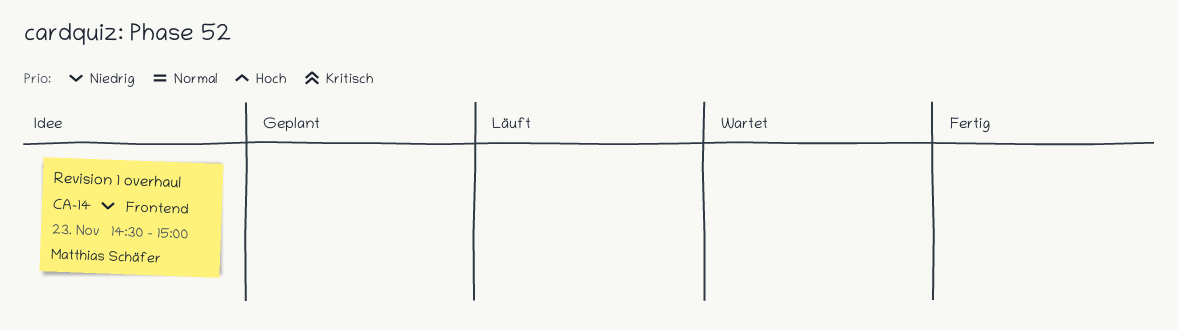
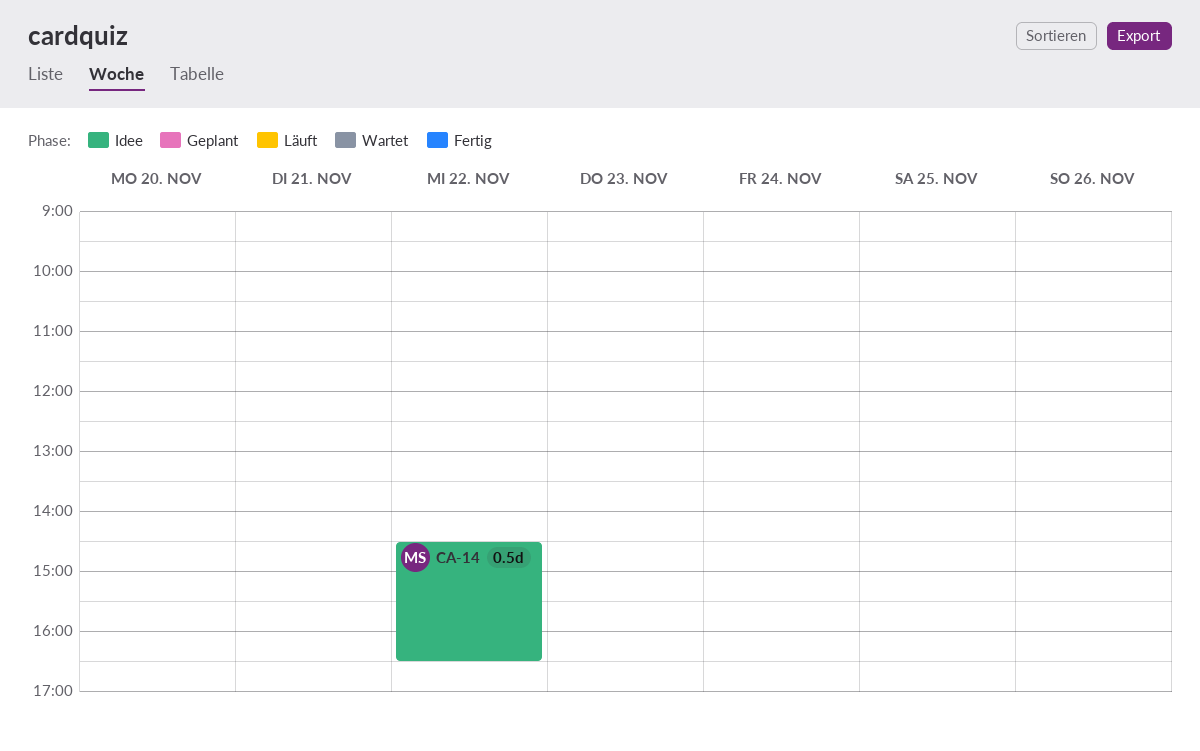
CA-14, day: Nov 23 -> Nov 22
CA-14, ends: 15:00 -> 16:30

